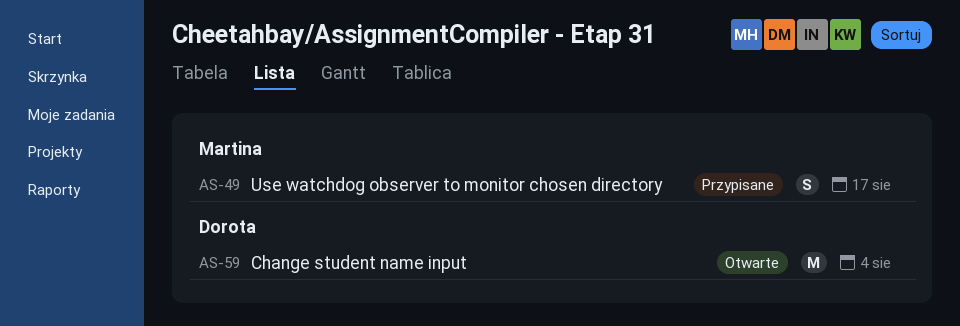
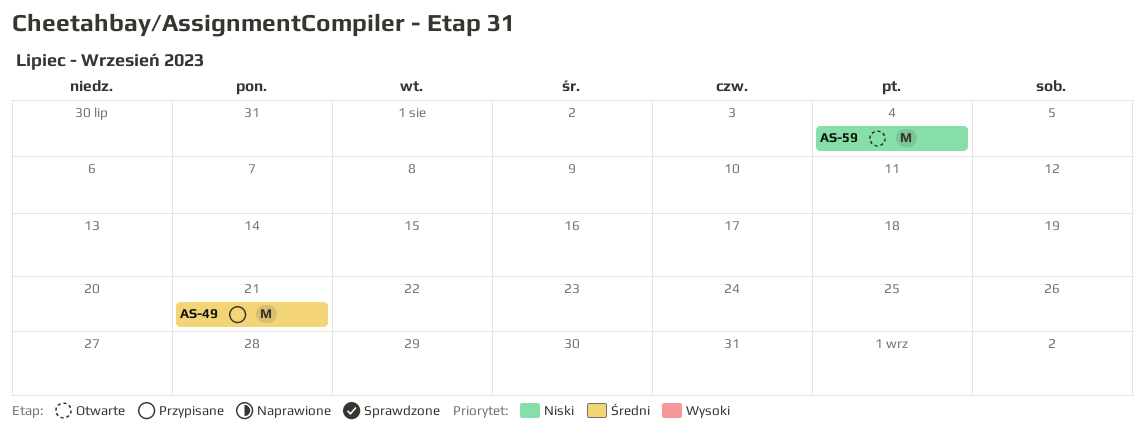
AS-49, estimate: S -> M
AS-49, due: Aug 17 -> Aug 21

